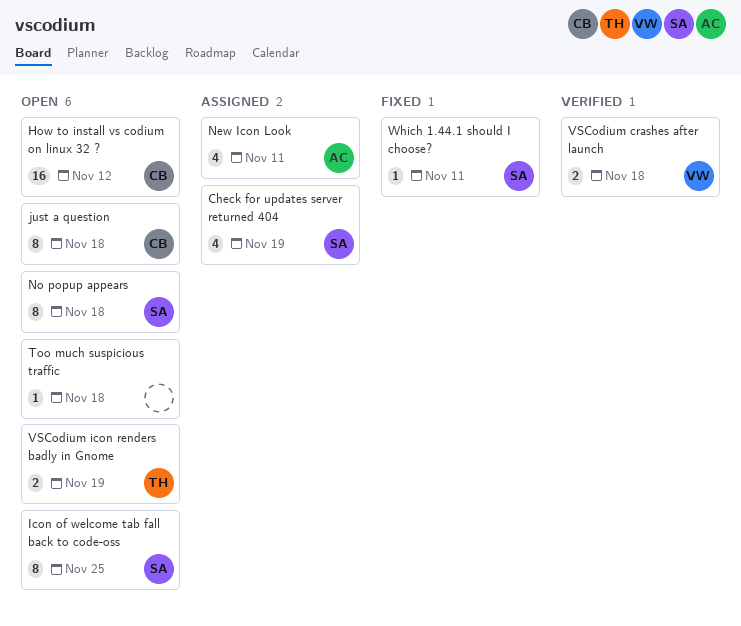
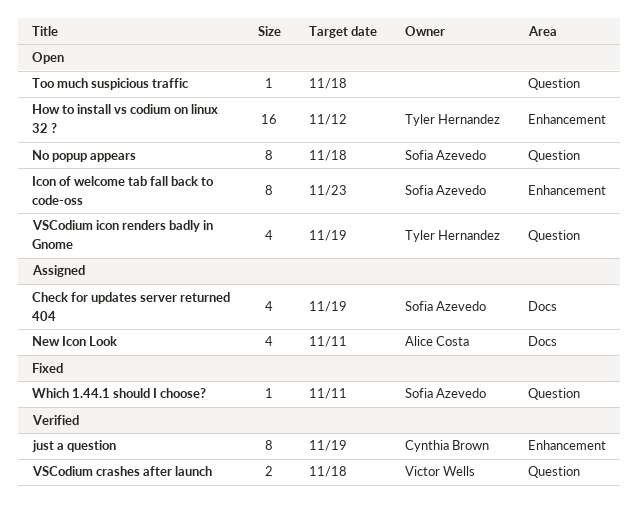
How to install vs codium on linux 32 ?, owner: Cynthia Brown -> Tyler Hernandez
Icon of welcome tab fall back to code-oss, due: Nov 25 -> Nov 23
just a question, status: Open -> Verified
just a question, due: Nov 18 -> Nov 19
VSCodium icon renders badly in Gnome, estimate: 2 -> 4

